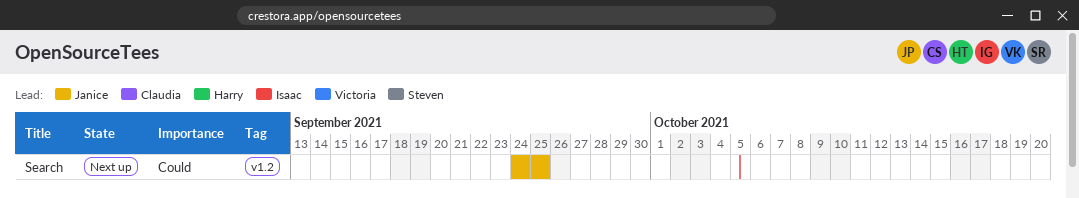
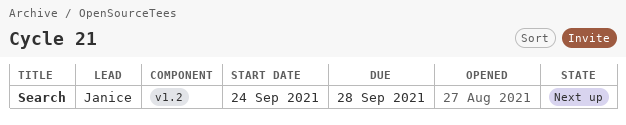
Search, due: Sep 25 -> Sep 28

